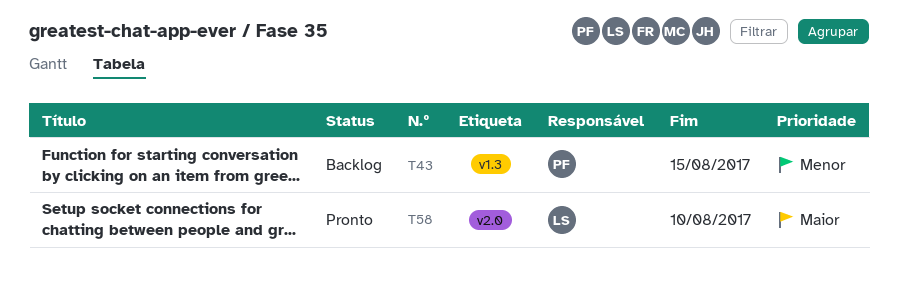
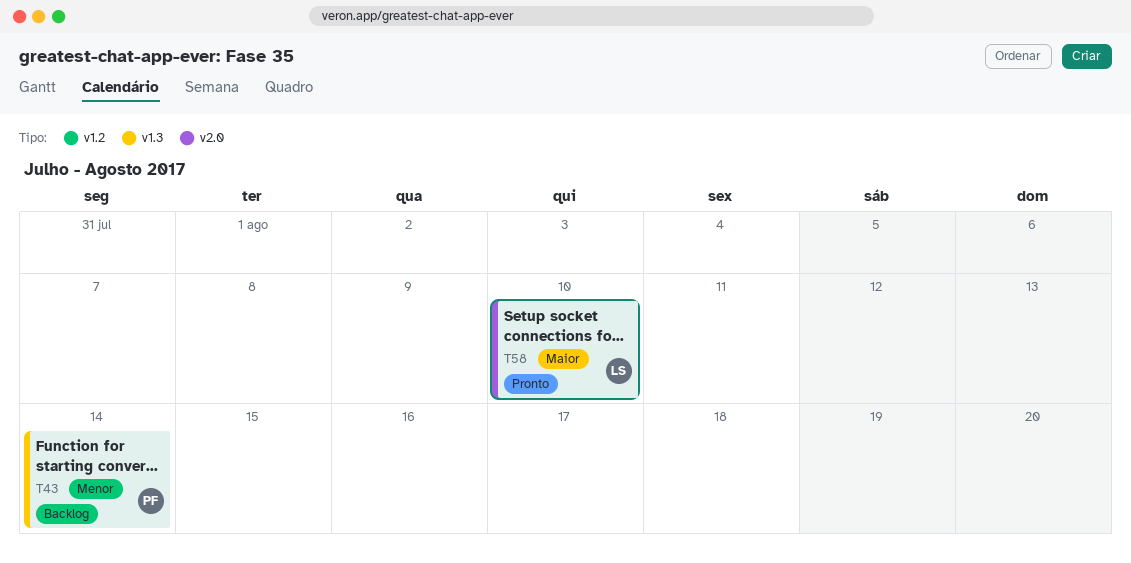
T43, due: Aug 15 -> Aug 14

